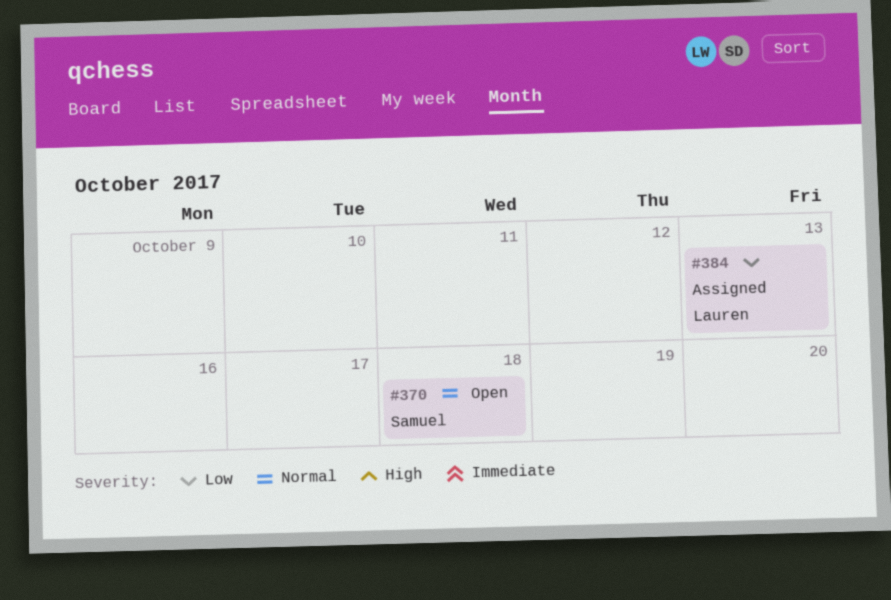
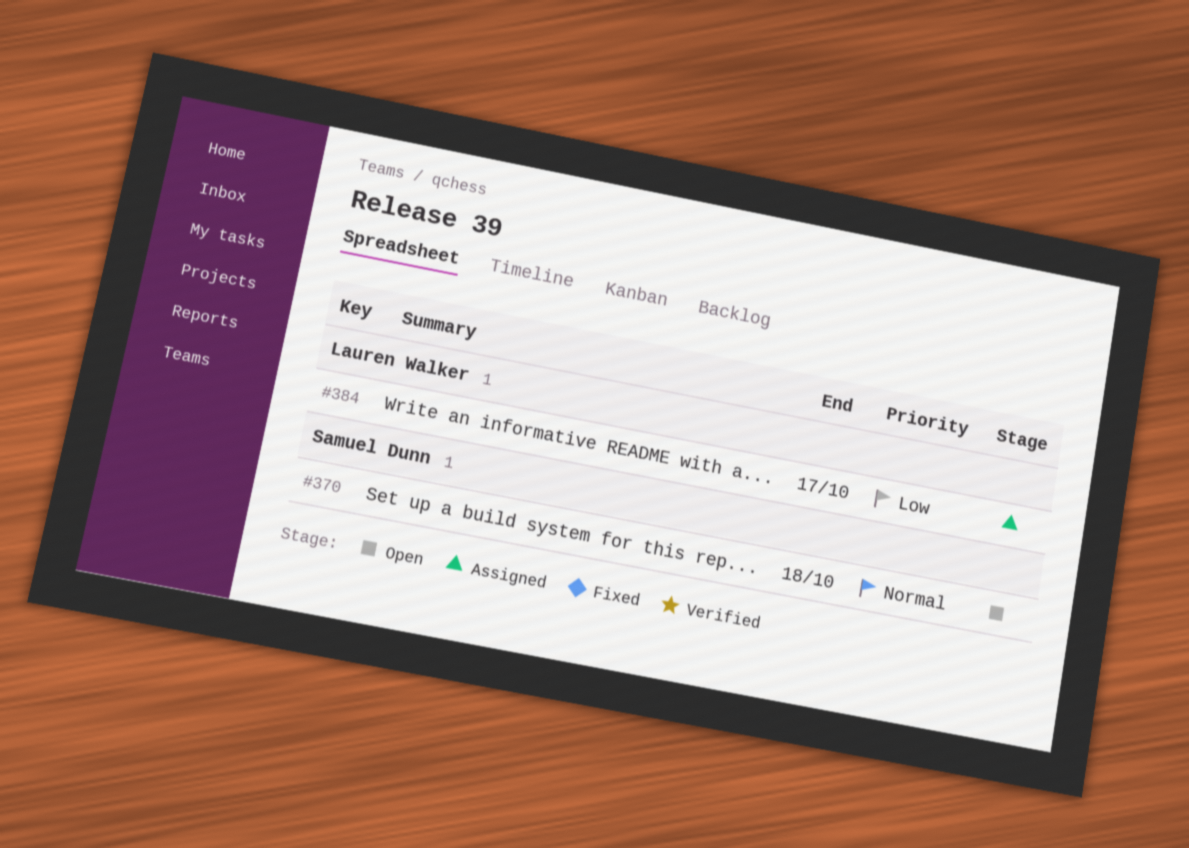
#384, due: Oct 13 -> Oct 17

